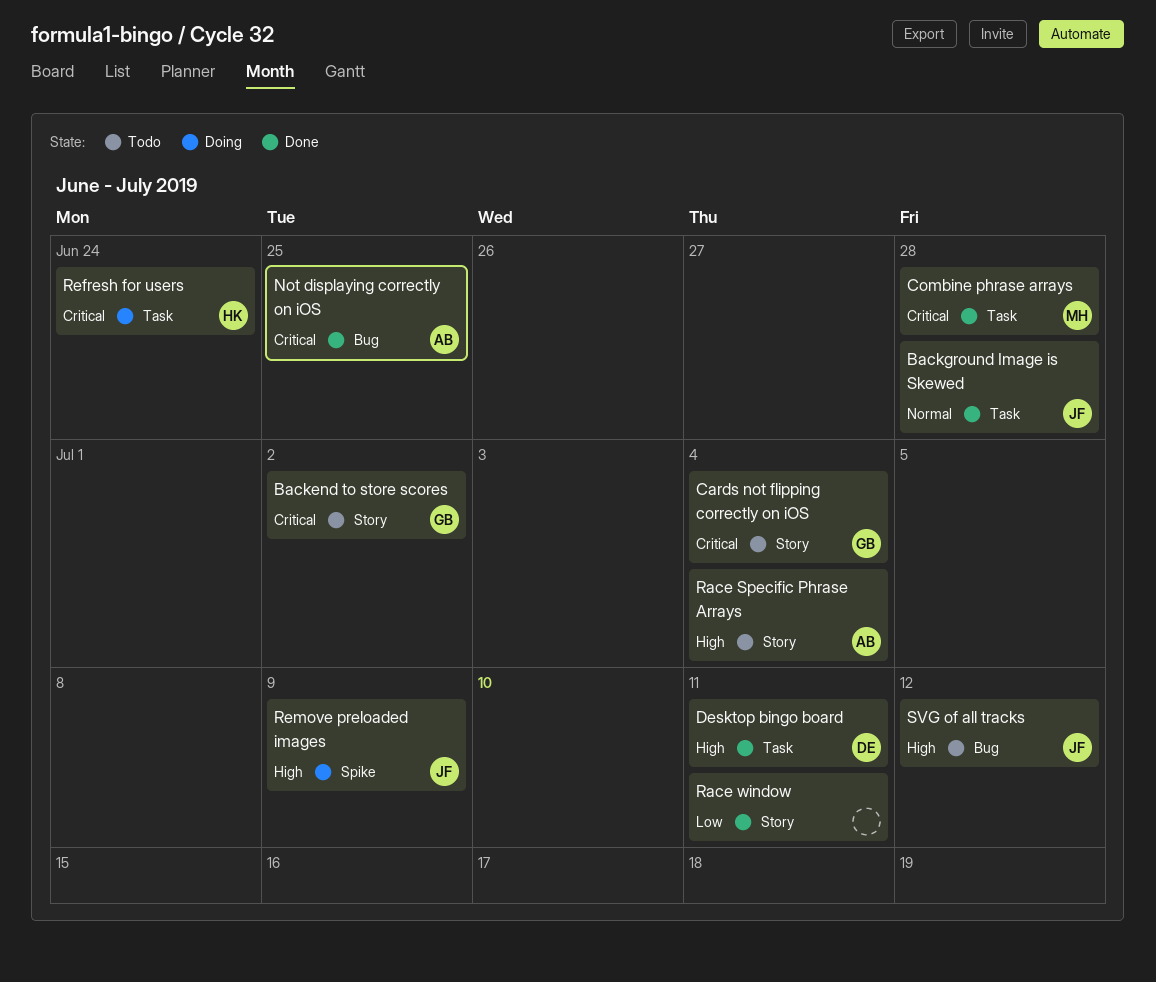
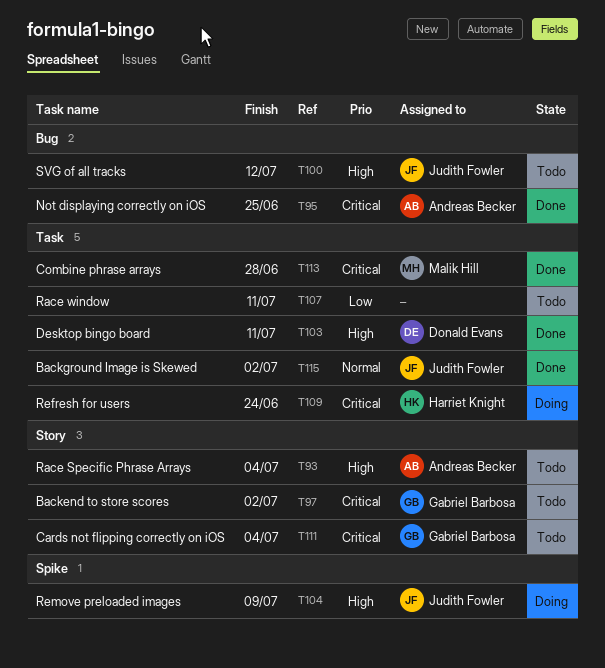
Background Image is Skewed, due: Jun 28 -> Jul 2
Race window, status: Done -> Todo
Race window, label: Story -> Task

